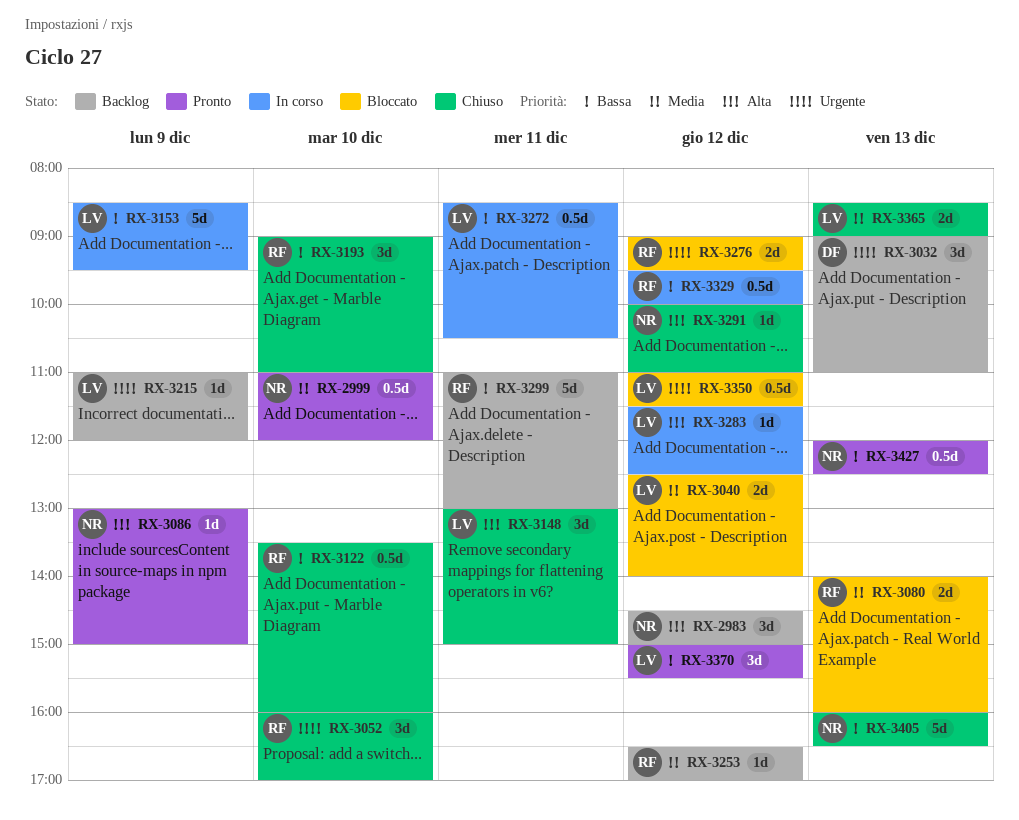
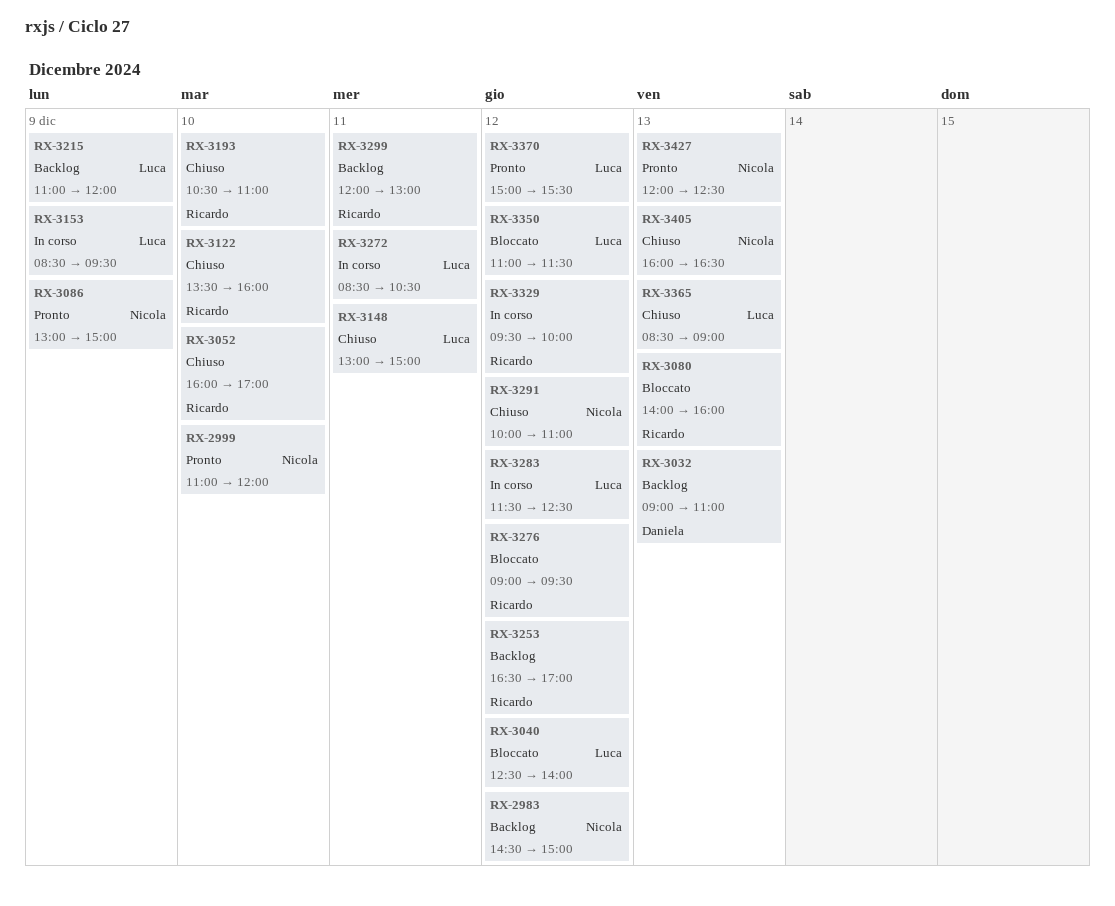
RX-3193, begins: 09:00 -> 10:30
RX-3299, begins: 11:00 -> 12:00

